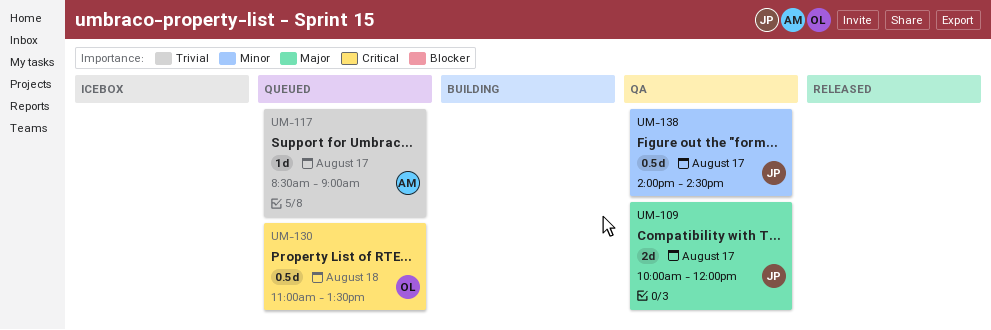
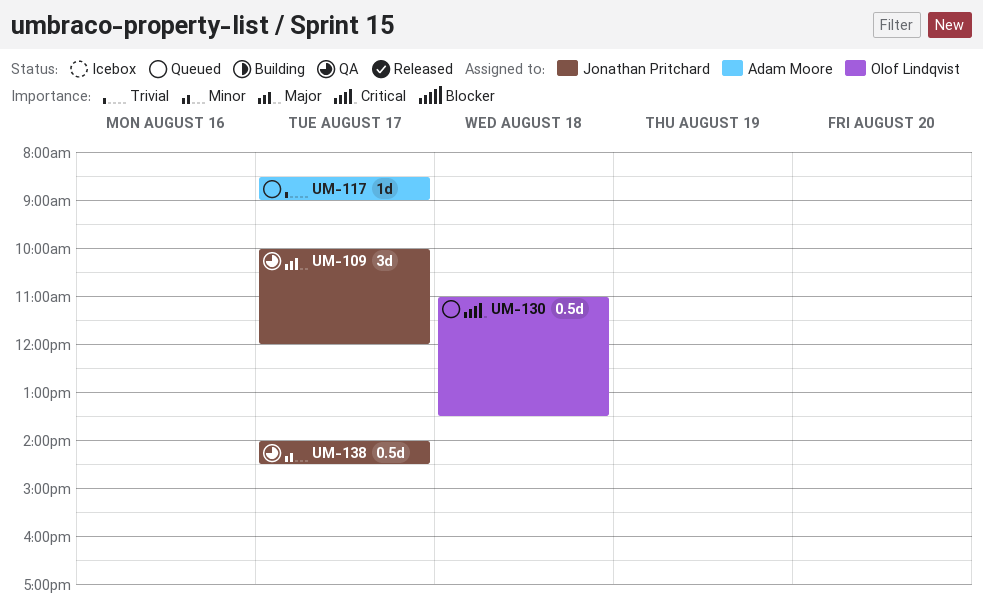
UM-109, estimate: 2d -> 3d

